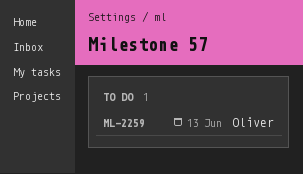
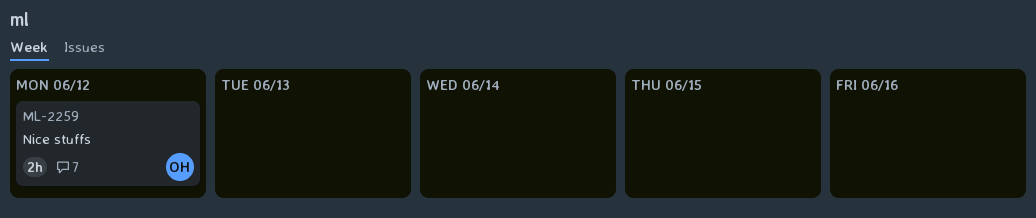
ML-2259, due: Jun 13 -> Jun 12

